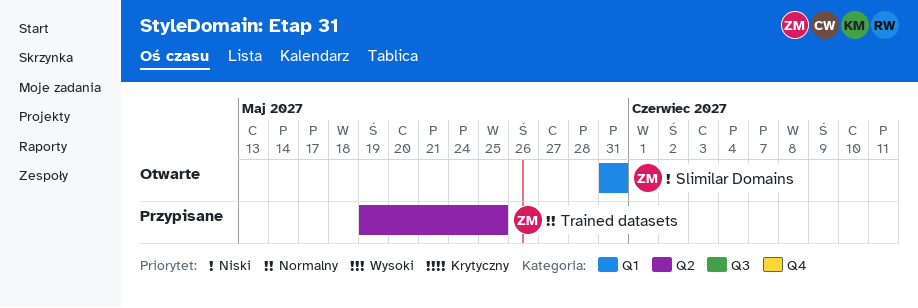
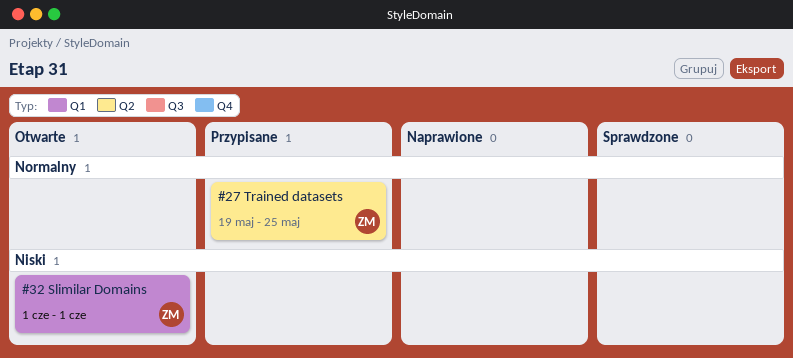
Slimilar Domains, start: May 31 -> Jun 1
Slimilar Domains, due: May 31 -> Jun 1

